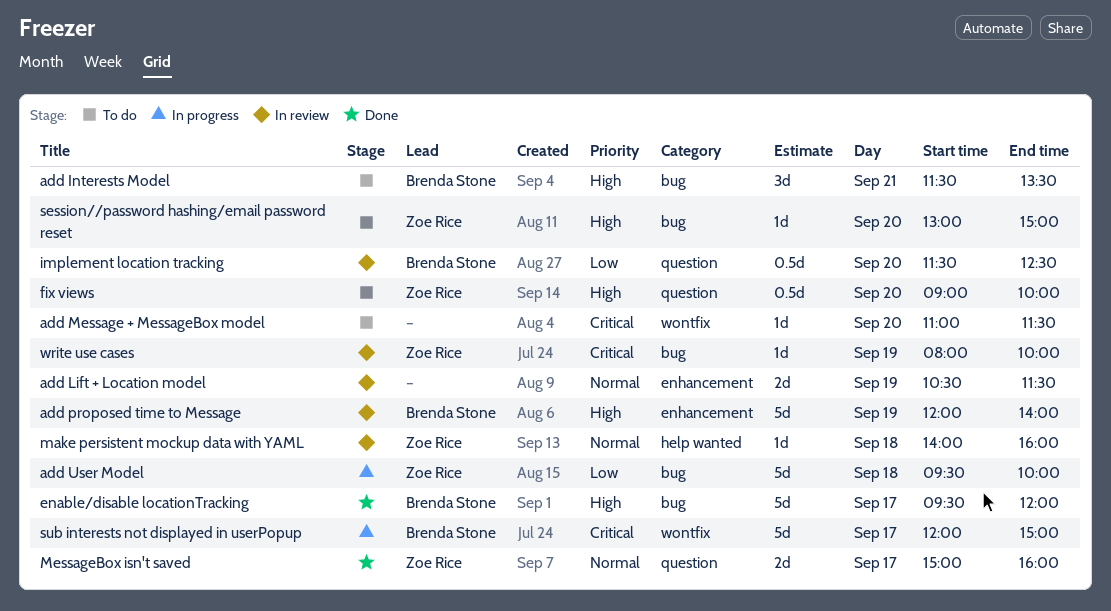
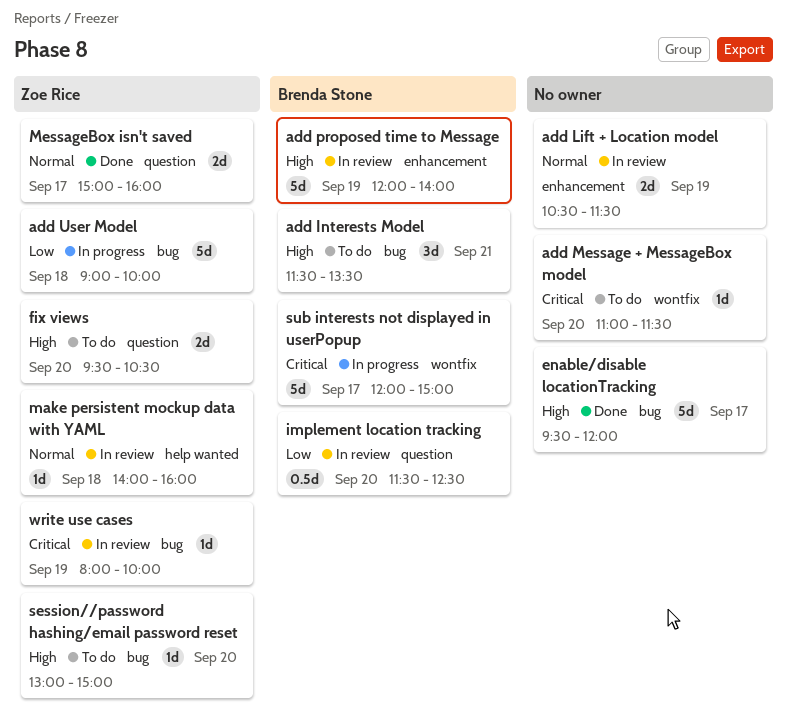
add User Model, begins: 09:30 -> 09:00
enable/disable locationTracking, owner: Brenda Stone -> none
fix views, estimate: 0.5d -> 2d
fix views, begins: 09:00 -> 09:30
fix views, ends: 10:00 -> 10:30

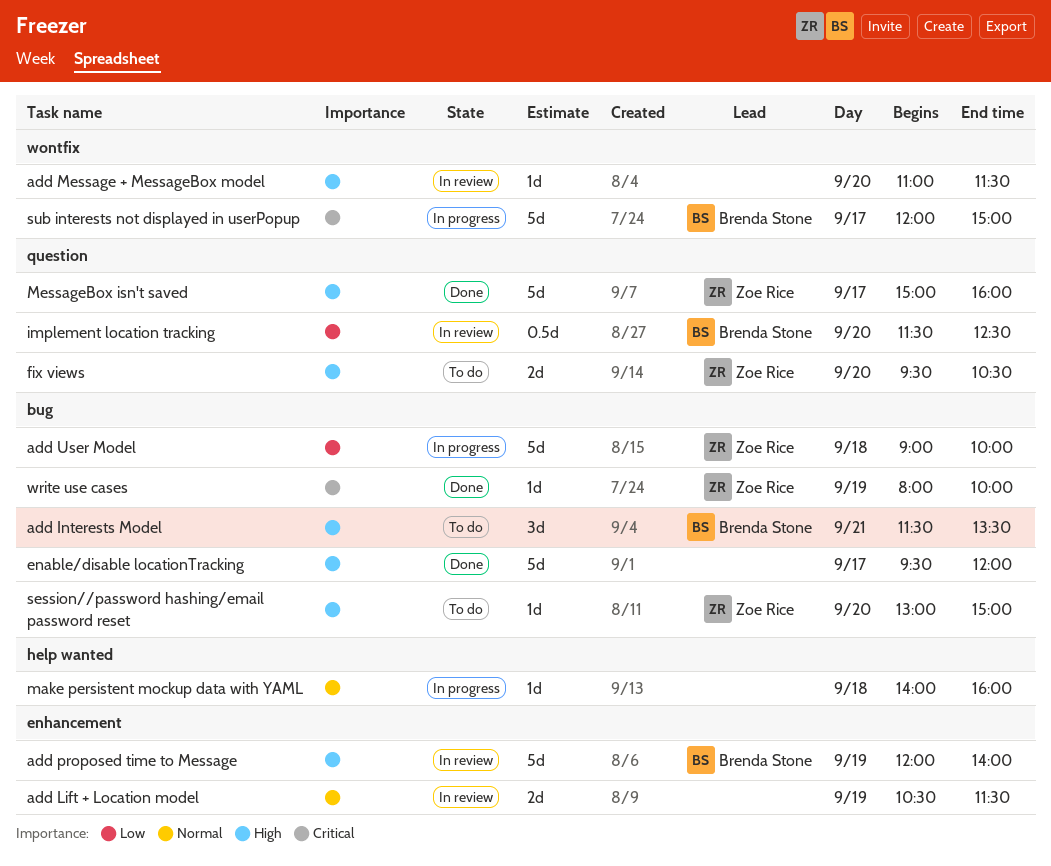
add Message + MessageBox model, status: To do -> In review
add Message + MessageBox model, priority: Critical -> High
make persistent mockup data with YAML, status: In review -> In progress
make persistent mockup data with YAML, owner: Zoe Rice -> none
MessageBox isn't saved, priority: Normal -> High
MessageBox isn't saved, estimate: 2d -> 5d
write use cases, status: In review -> Done

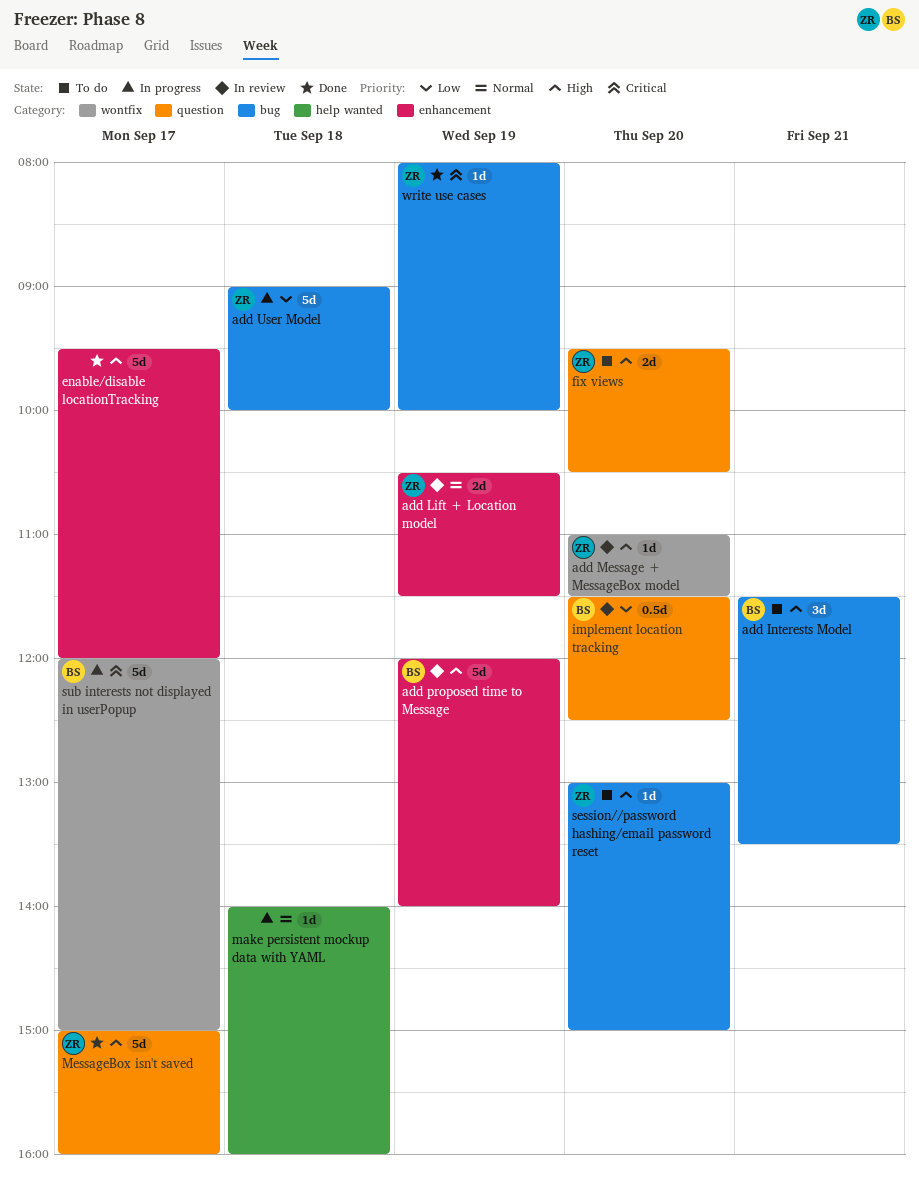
add Lift + Location model, owner: none -> Zoe Rice
add Message + MessageBox model, owner: none -> Zoe Rice
enable/disable locationTracking, label: bug -> enhancement

